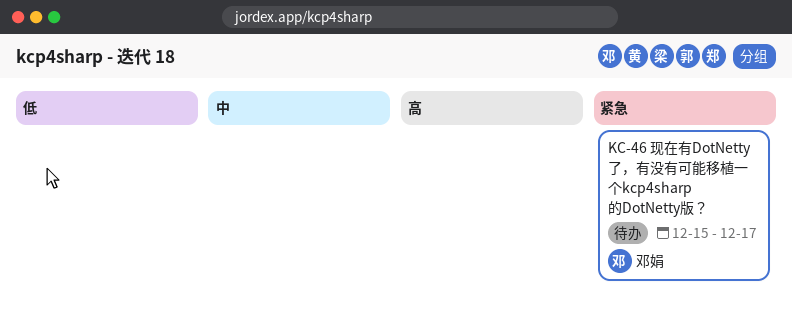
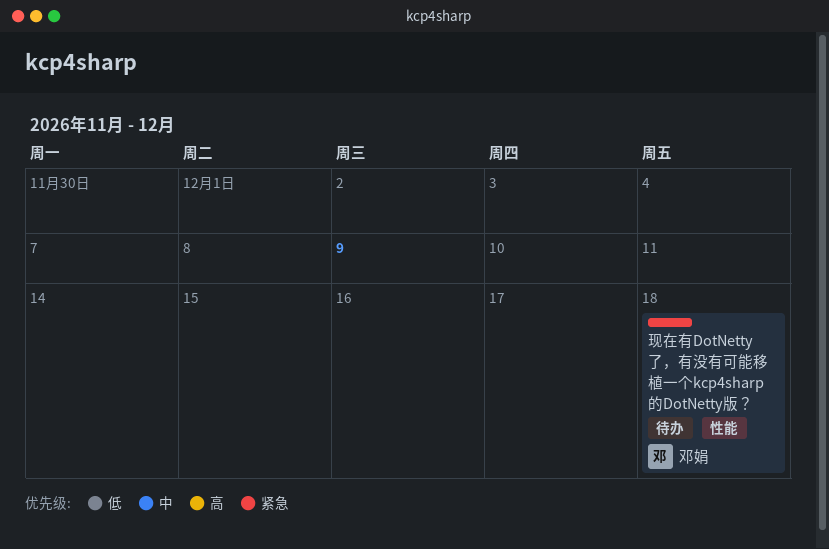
现在有DotNetty了，有没有可能移植一个kcp4sharp的DotNetty版？, due: Dec 17 -> Dec 18

